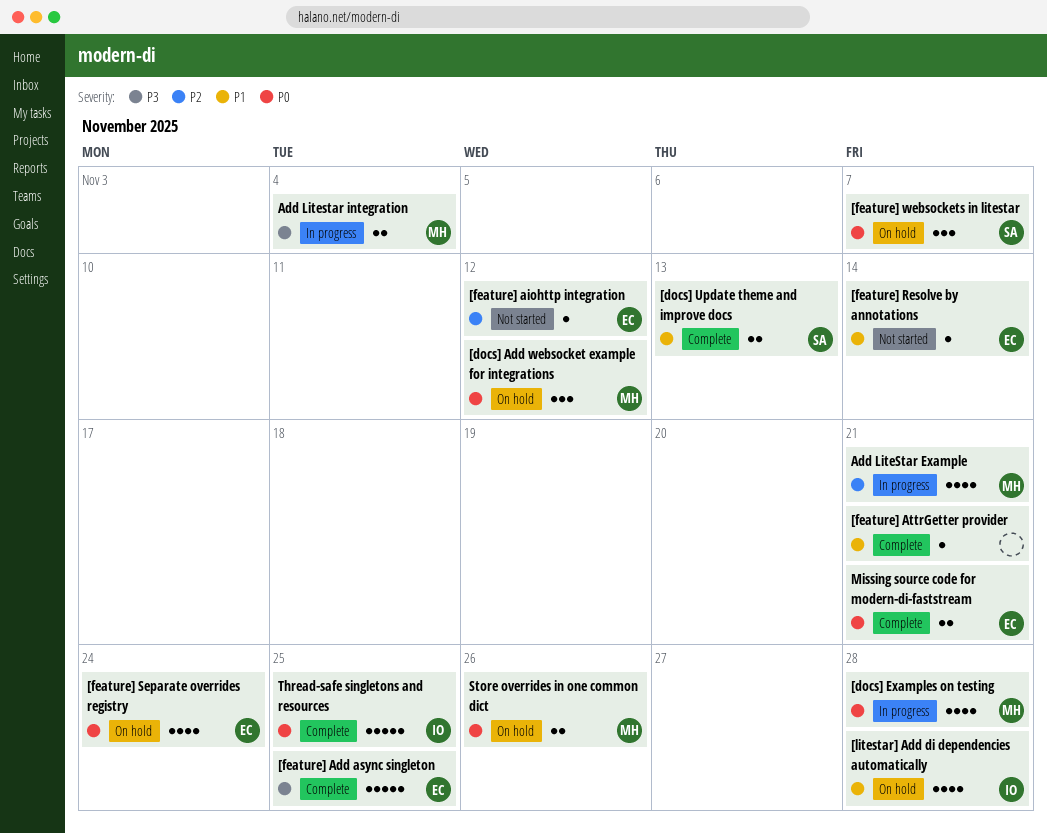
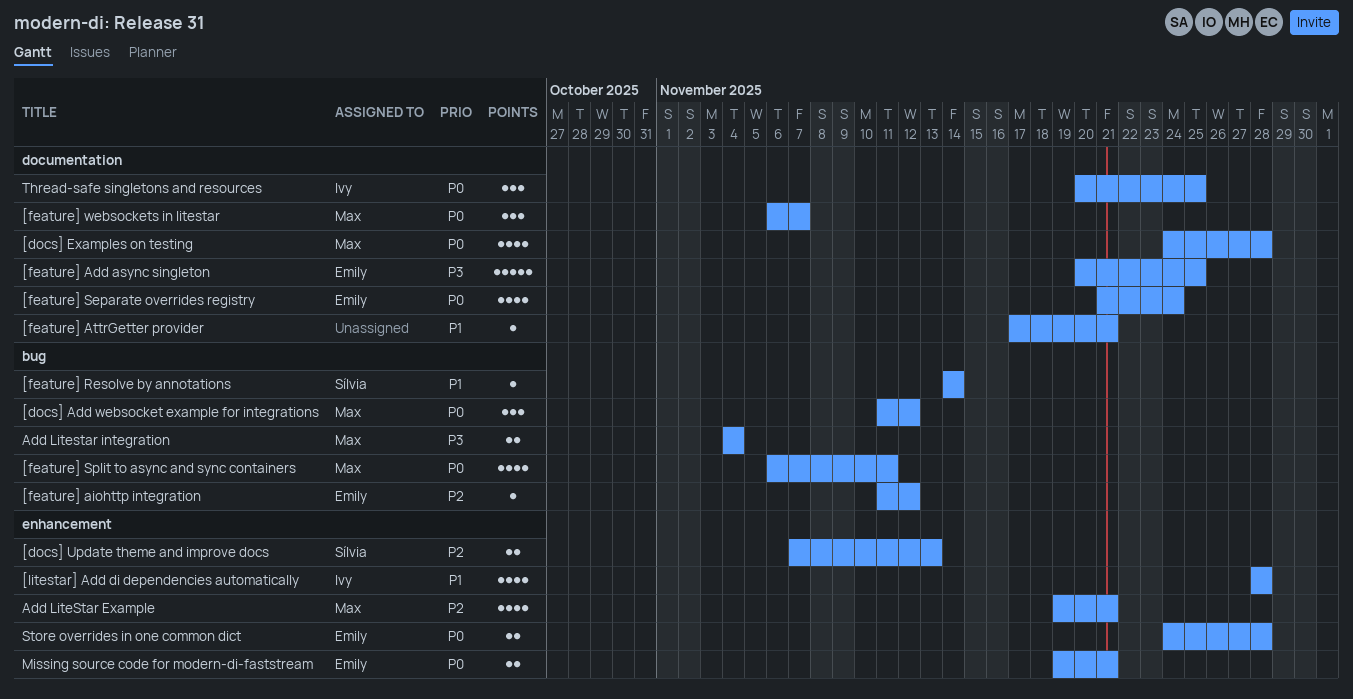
[docs] Update theme and improve docs, priority: P1 -> P2
[feature] Resolve by annotations, owner: Emily -> Sílvia
[feature] Split to async and sync containers: none -> present
[feature] websockets in litestar, owner: Sílvia -> Max
Store overrides in one common dict, owner: Max -> Emily
Store overrides in one common dict, due: Nov 26 -> Nov 28
Thread-safe singletons and resources, estimate: 5 -> 3

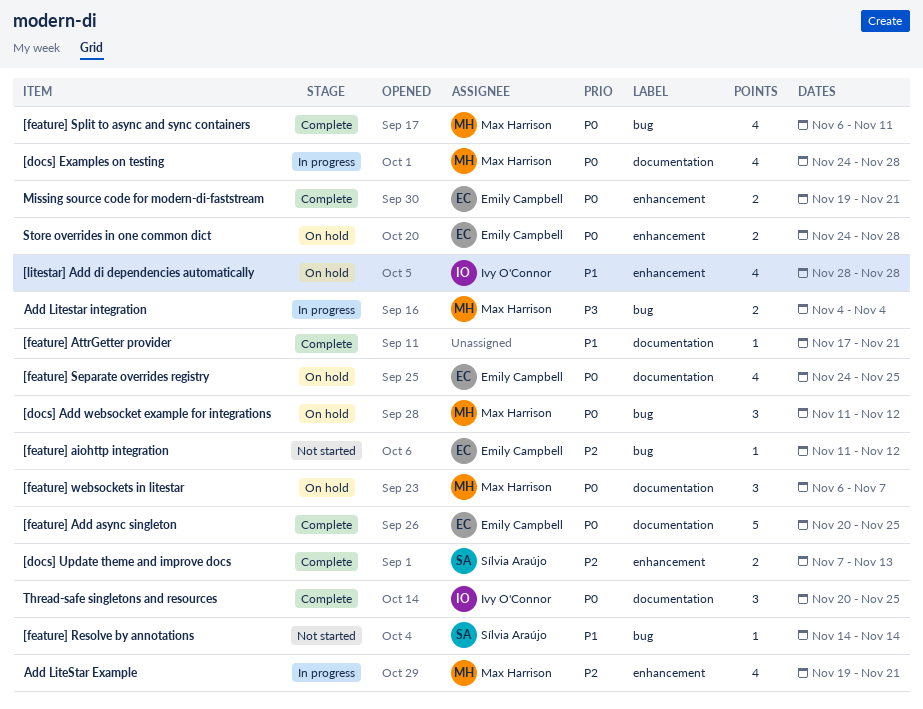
[feature] Add async singleton, priority: P3 -> P0
[feature] Separate overrides registry, start: Nov 21 -> Nov 24
[feature] Separate overrides registry, due: Nov 24 -> Nov 25

